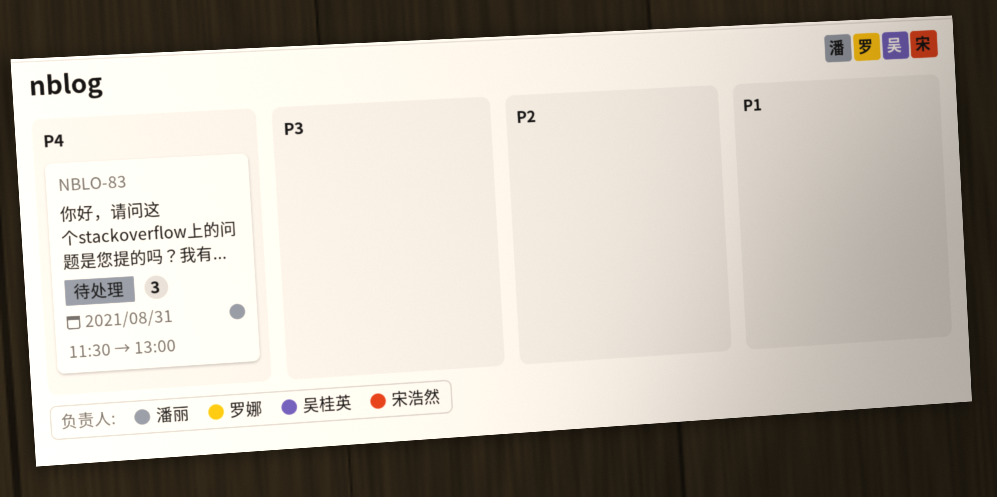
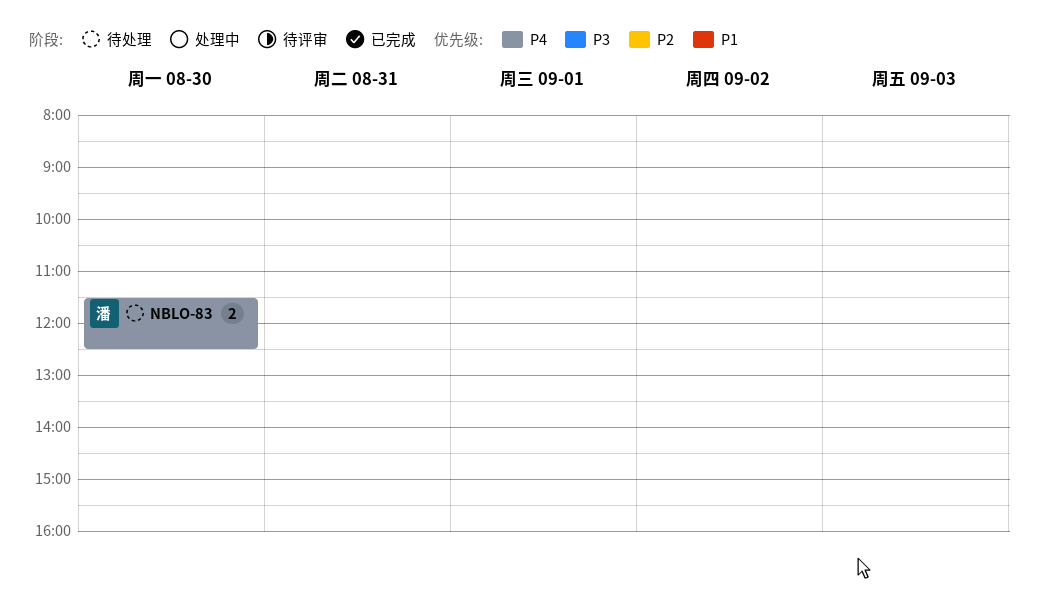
NBLO-83, estimate: 3 -> 2
NBLO-83, day: Aug 31 -> Aug 30
NBLO-83, ends: 13:00 -> 12:30

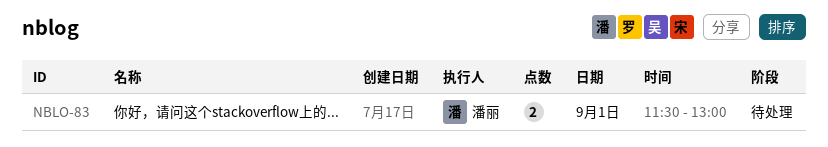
NBLO-83, day: Aug 30 -> Sep 1
NBLO-83, ends: 12:30 -> 13:00

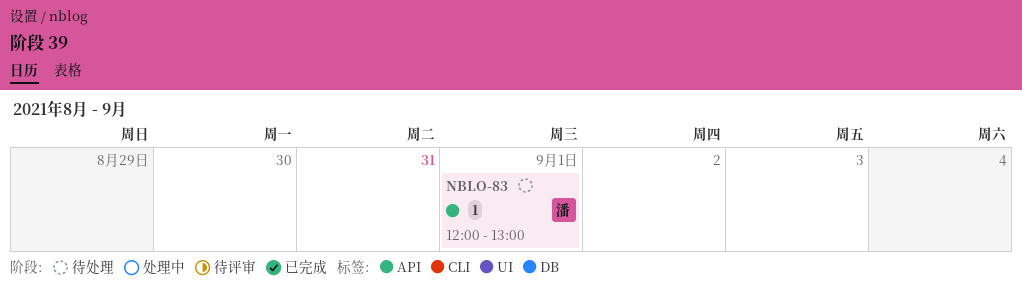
NBLO-83, estimate: 2 -> 1
NBLO-83, begins: 11:30 -> 12:00

